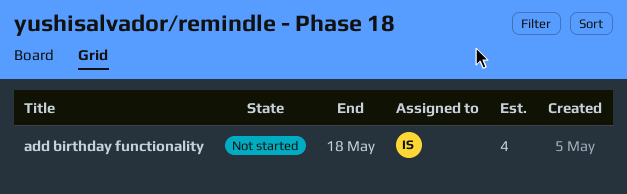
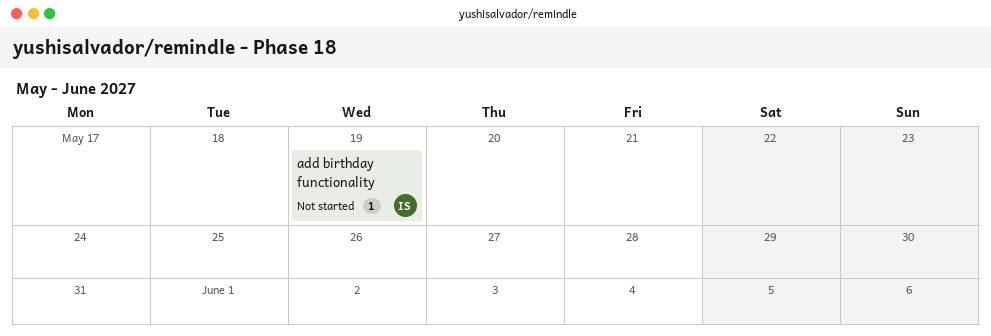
add birthday functionality, estimate: 4 -> 1
add birthday functionality, due: May 18 -> May 19

